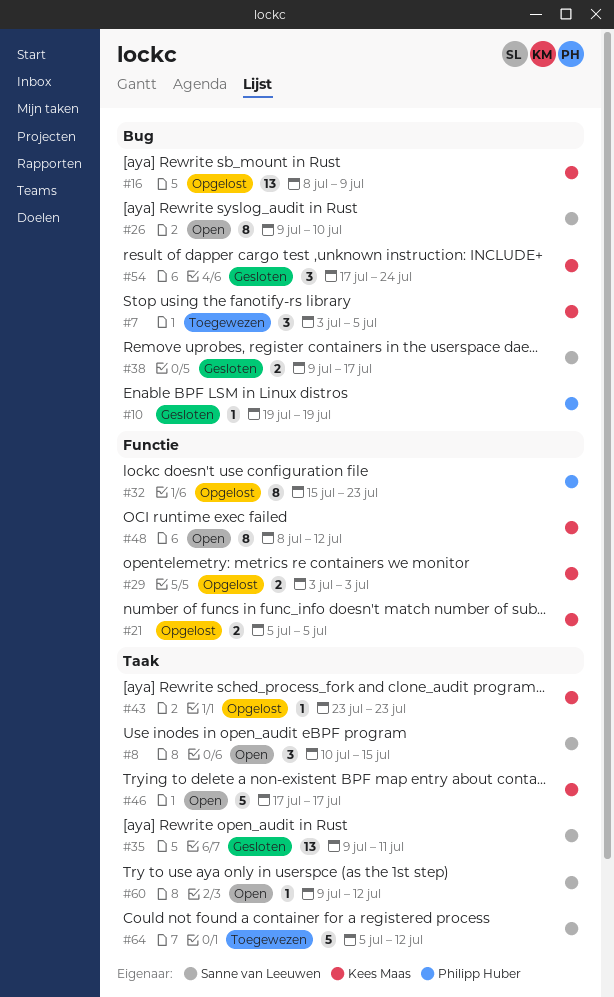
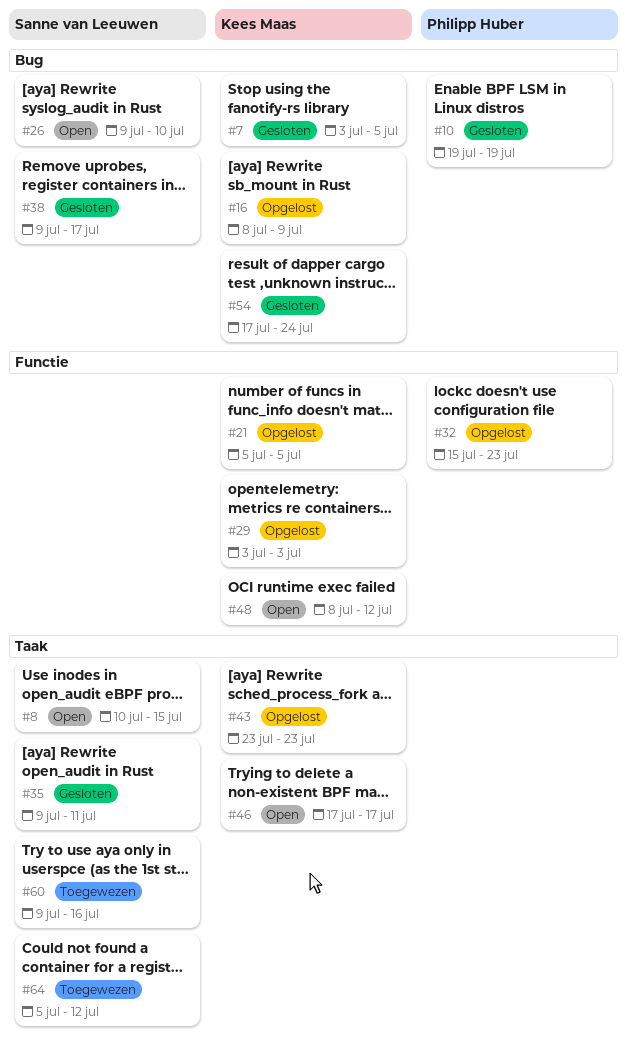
#7, status: Toegewezen -> Gesloten
#60, status: Open -> Toegewezen
#60, due: Jul 12 -> Jul 16

